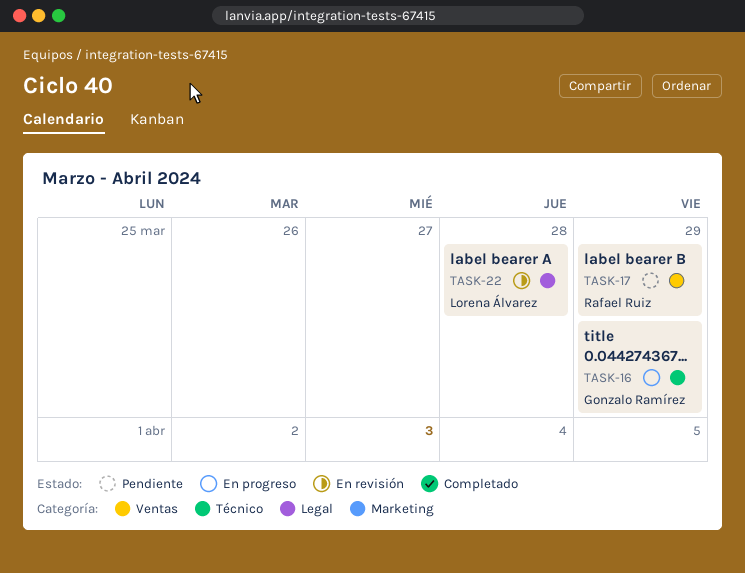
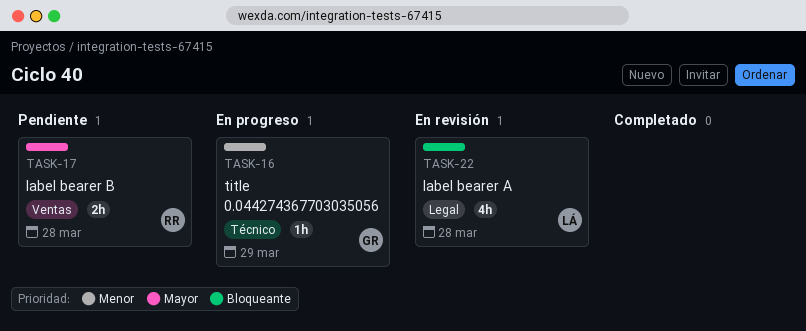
TASK-17, due: Mar 29 -> Mar 28

